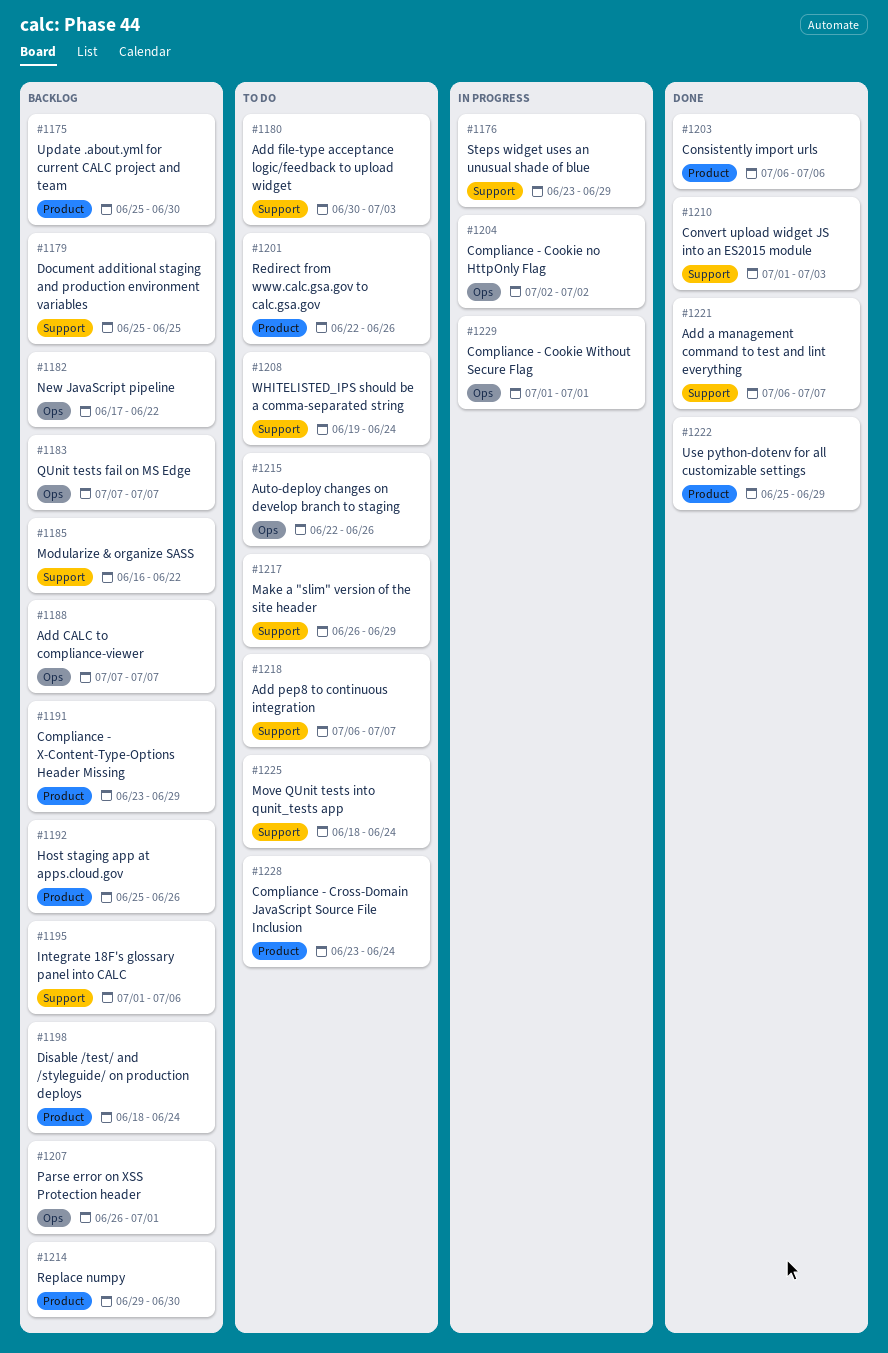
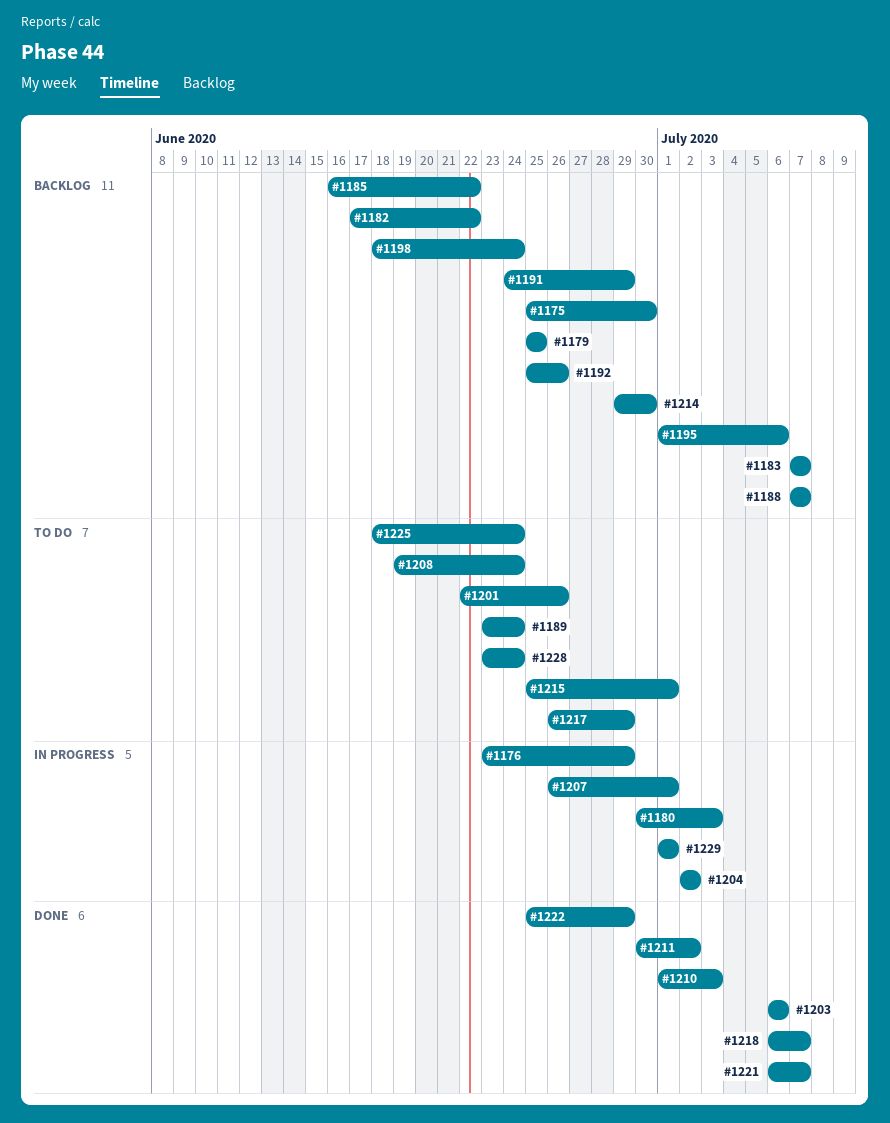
#1180, status: To do -> In progress
#1189: none -> present
#1191, start: Jun 23 -> Jun 24
#1207, status: Backlog -> In progress
#1211: none -> present
#1215, start: Jun 22 -> Jun 25
#1215, due: Jun 26 -> Jul 1
#1218, status: To do -> Done

